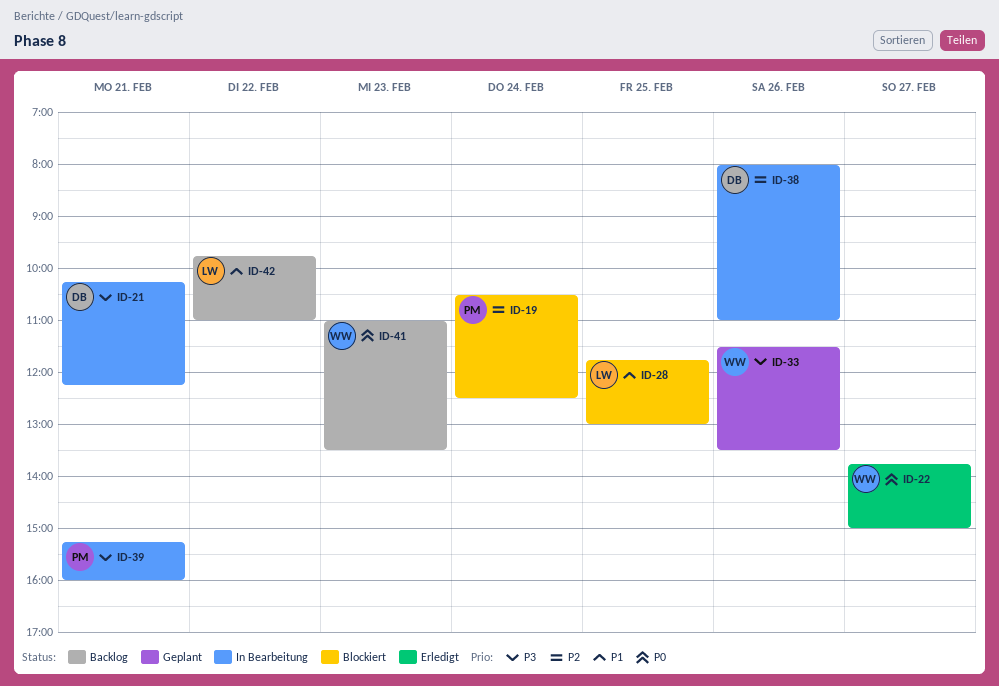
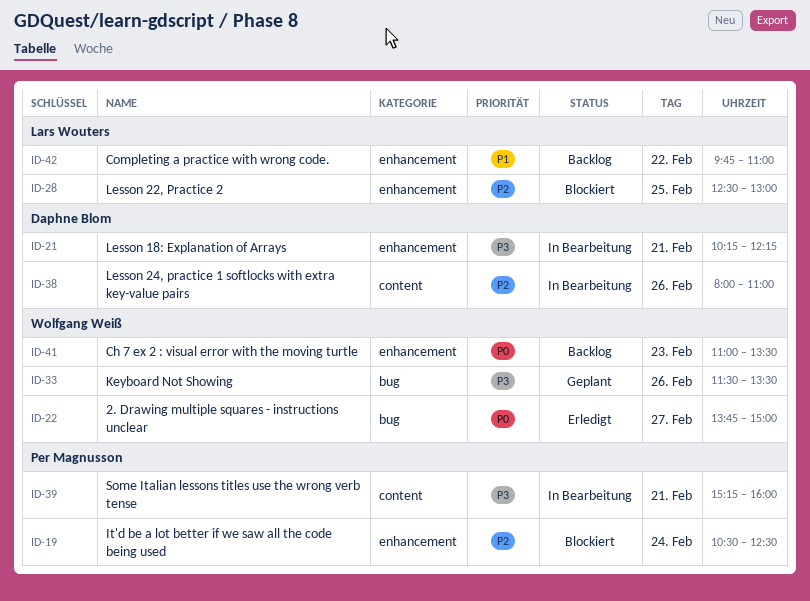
ID-28, priority: P1 -> P2
ID-28, begins: 11:45 -> 12:30

